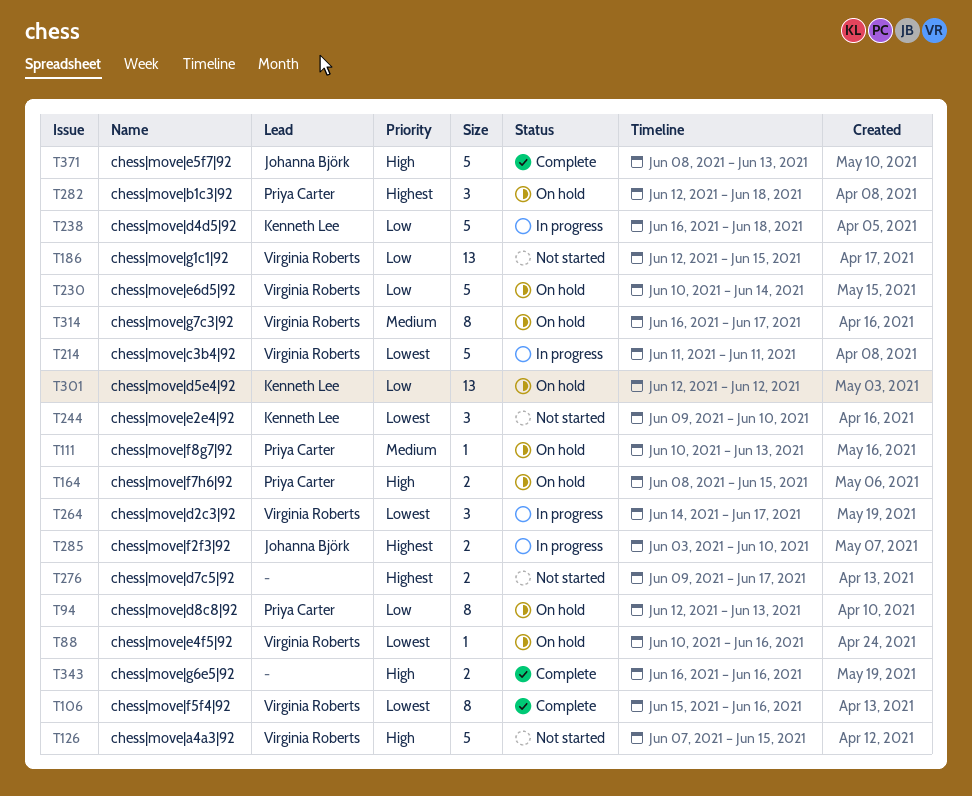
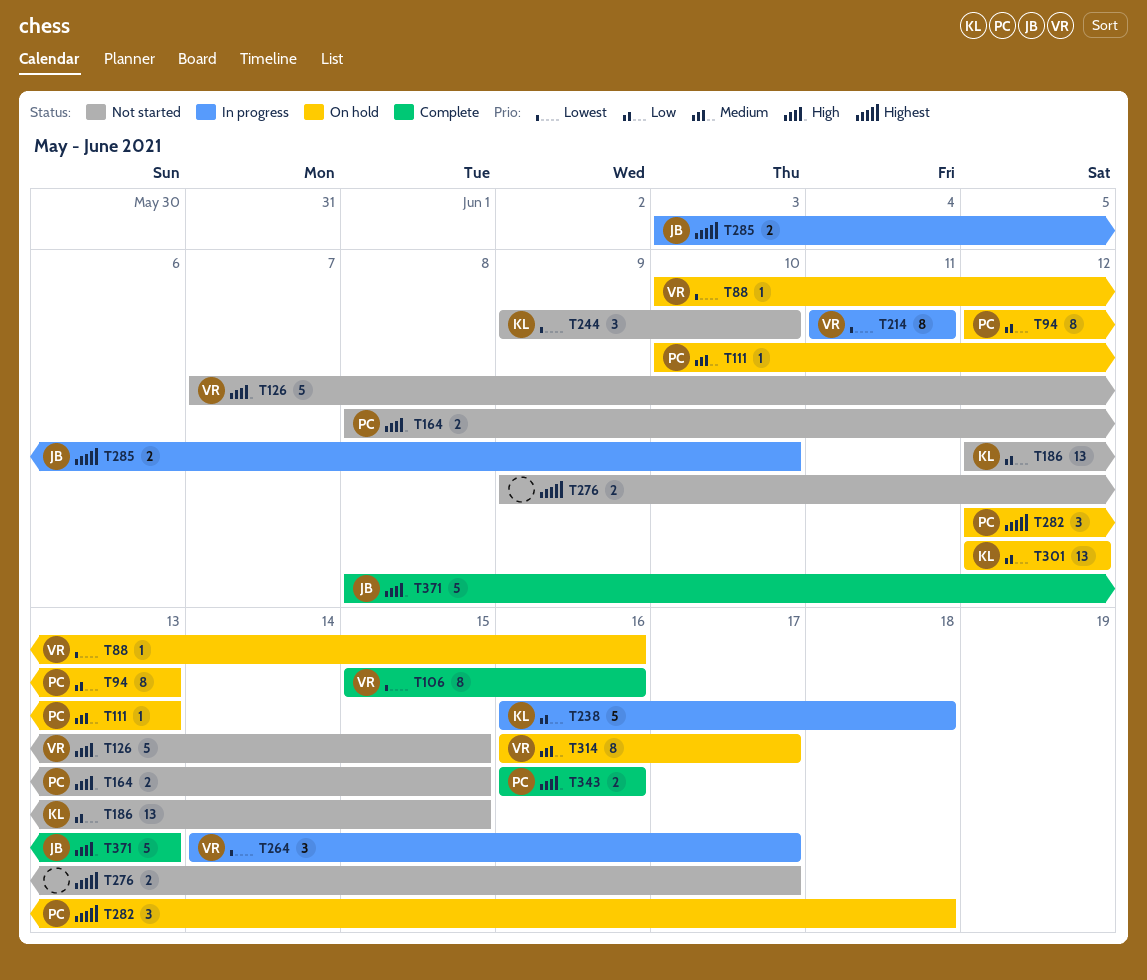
T164, status: On hold -> Not started
T186, owner: Virginia Roberts -> Kenneth Lee
T214, estimate: 5 -> 8
T230: present -> none
T343, owner: none -> Priya Carter

